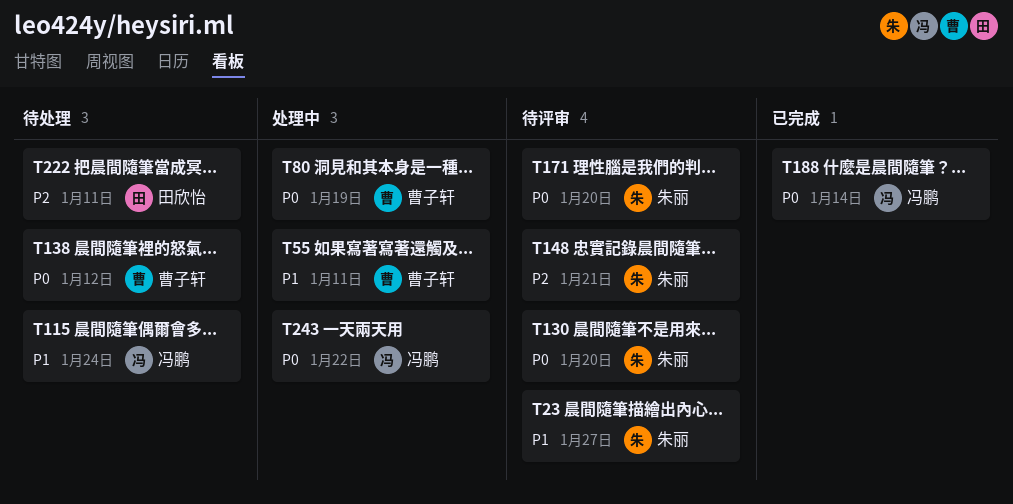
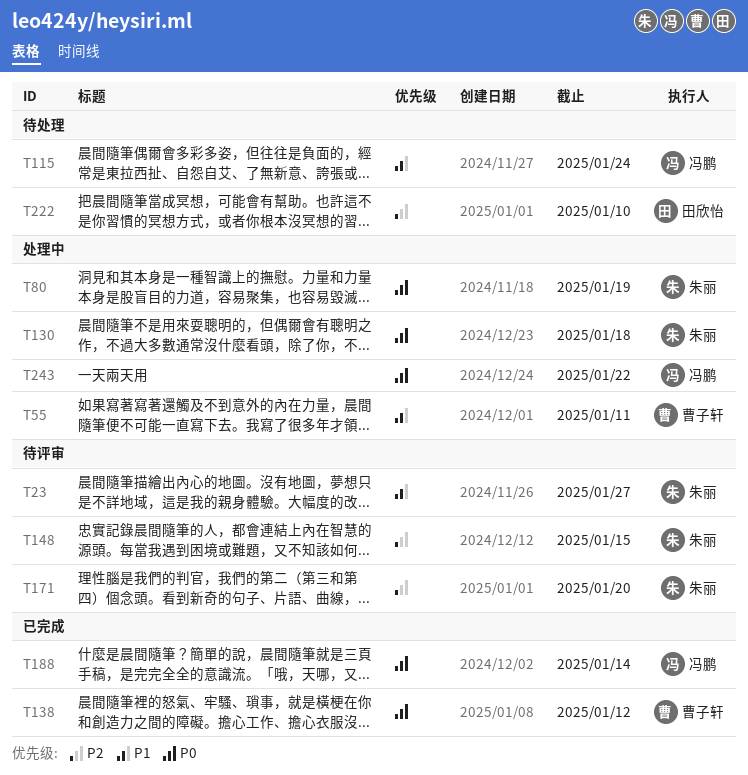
T80, owner: 曹子轩 -> 朱丽
T130, status: 待评审 -> 处理中
T130, due: Jan 20 -> Jan 18
T138, status: 待处理 -> 已完成
T148, due: Jan 21 -> Jan 15
T171, priority: P0 -> P2
T222, due: Jan 11 -> Jan 10

